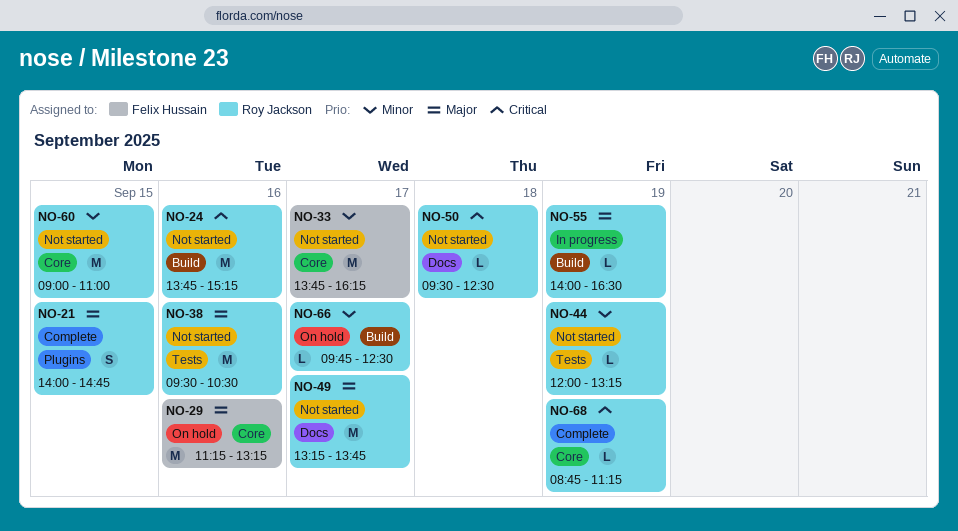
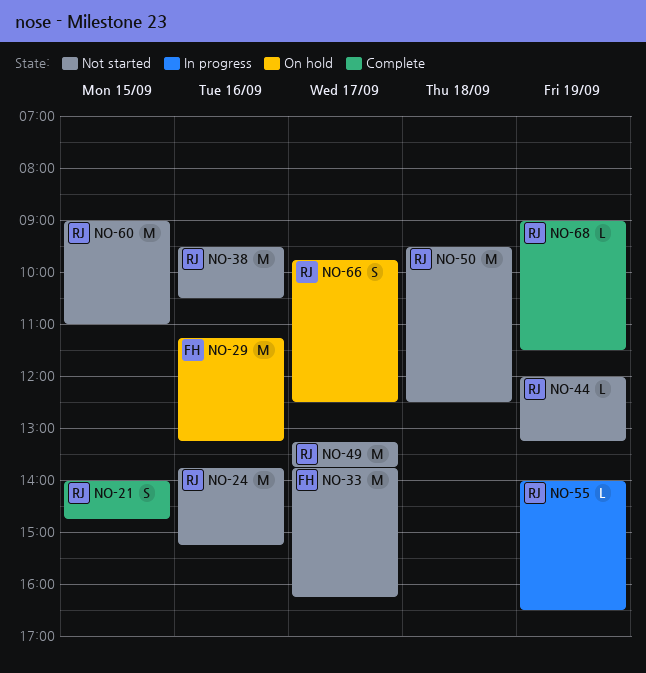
NO-50, estimate: L -> M
NO-66, estimate: L -> S
NO-68, begins: 08:45 -> 09:00
NO-68, ends: 11:15 -> 11:30

